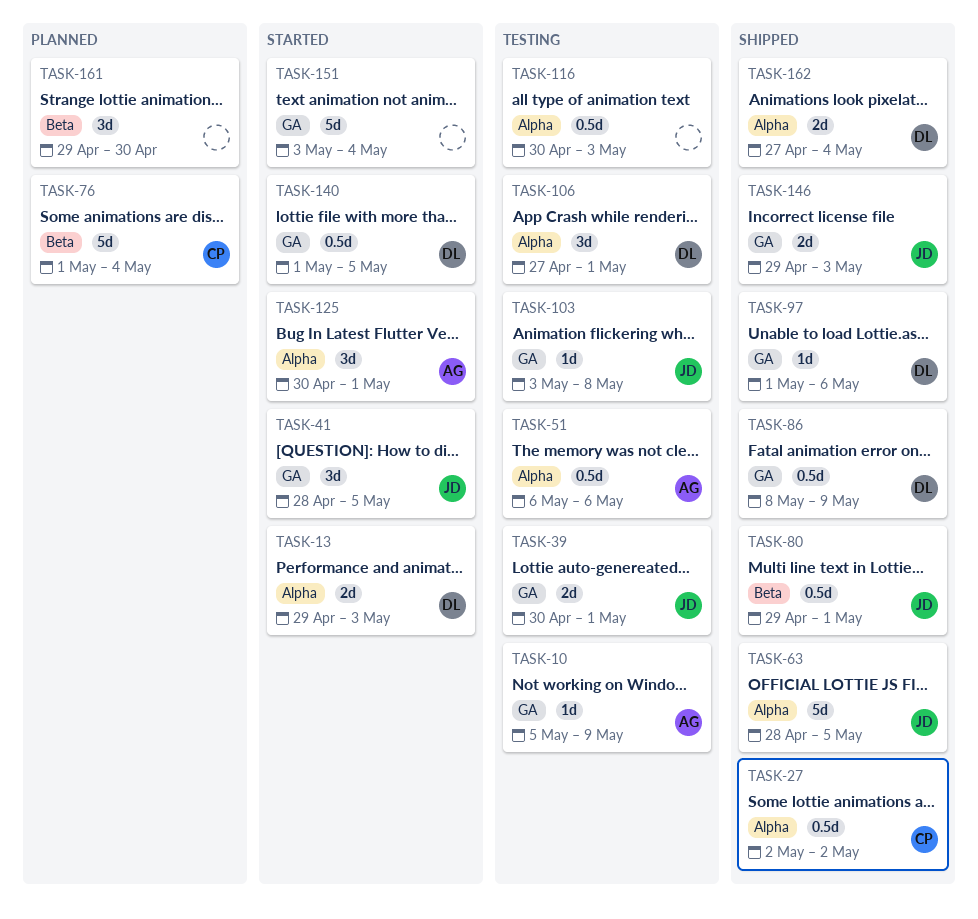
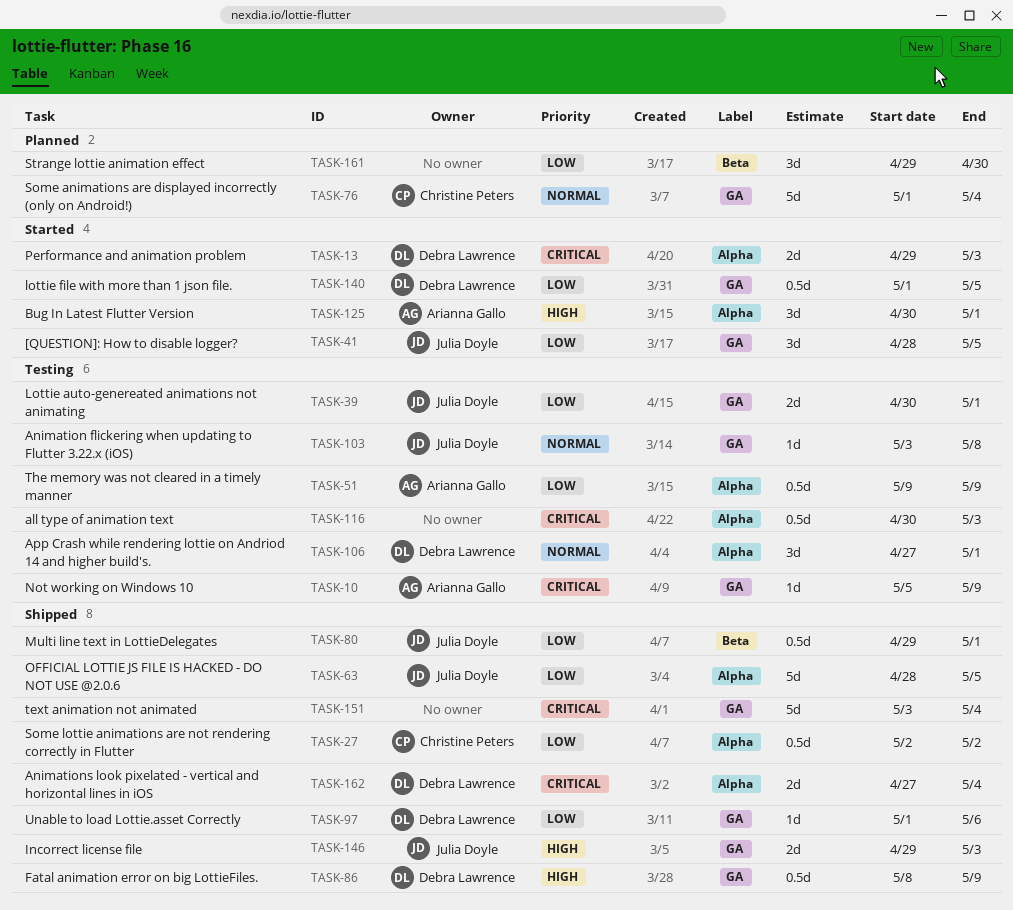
TASK-51, start: May 6 -> May 9
TASK-51, due: May 6 -> May 9
TASK-76, label: Beta -> GA
TASK-151, status: Started -> Shipped

